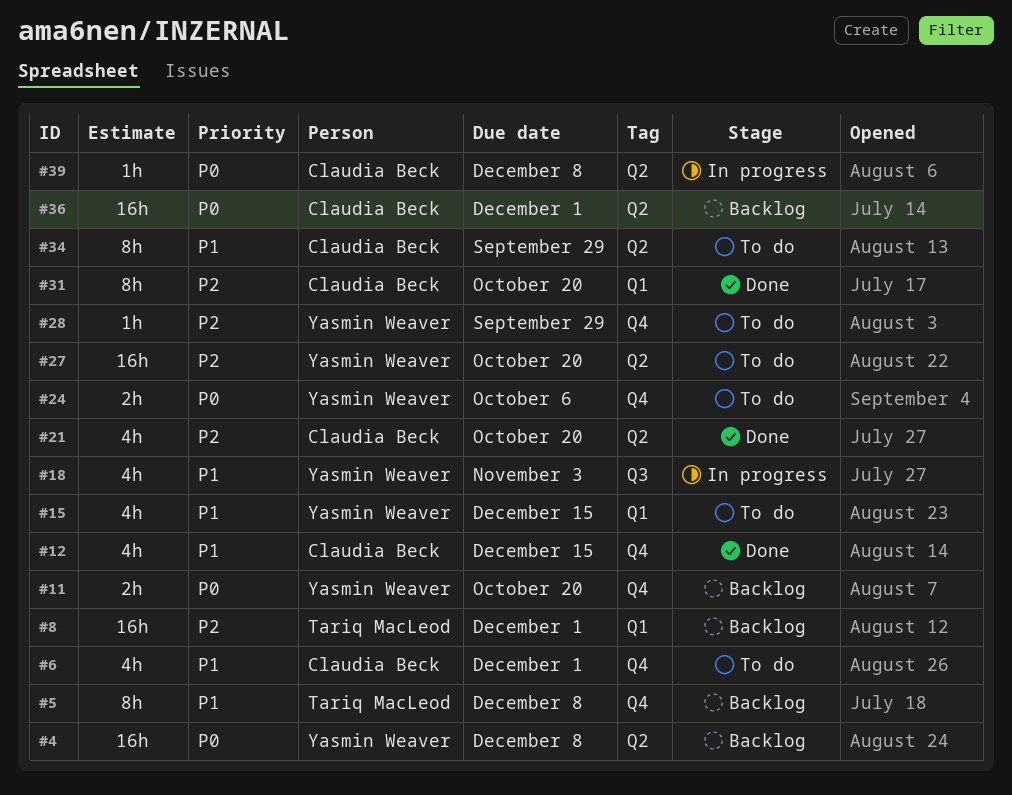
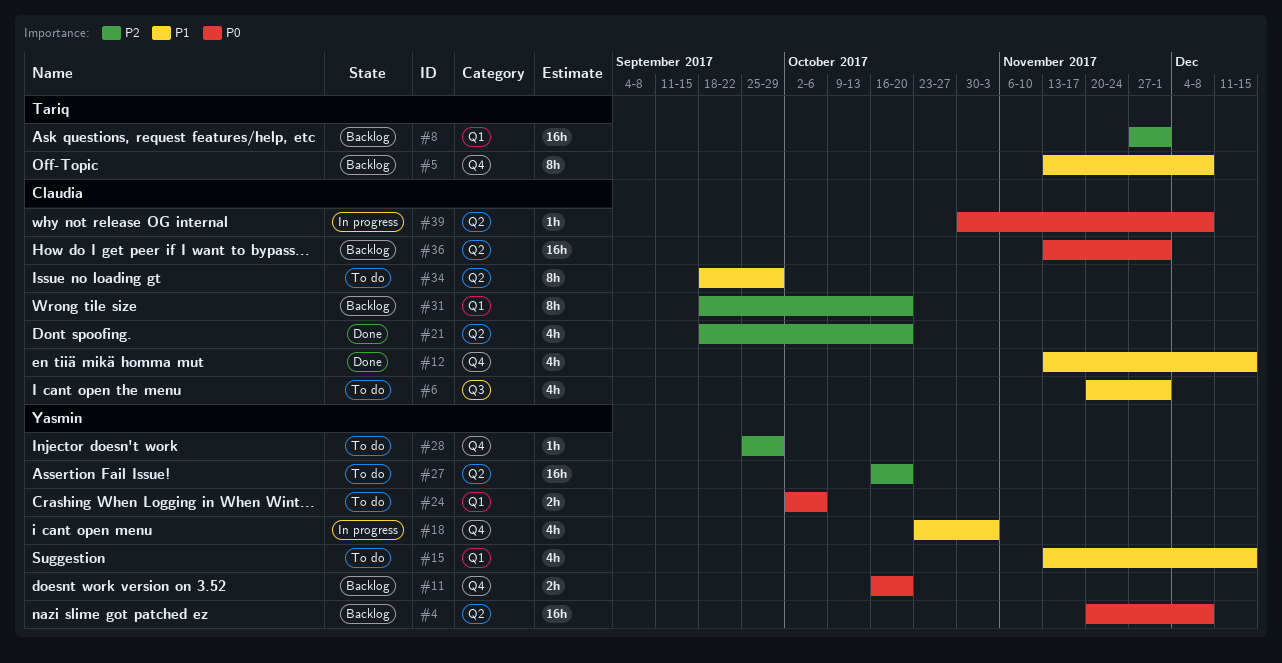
#6, label: Q4 -> Q3
#18, label: Q3 -> Q4
#24, label: Q4 -> Q1
#31, status: Done -> Backlog

